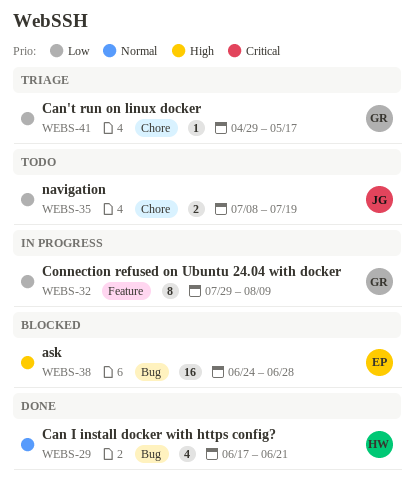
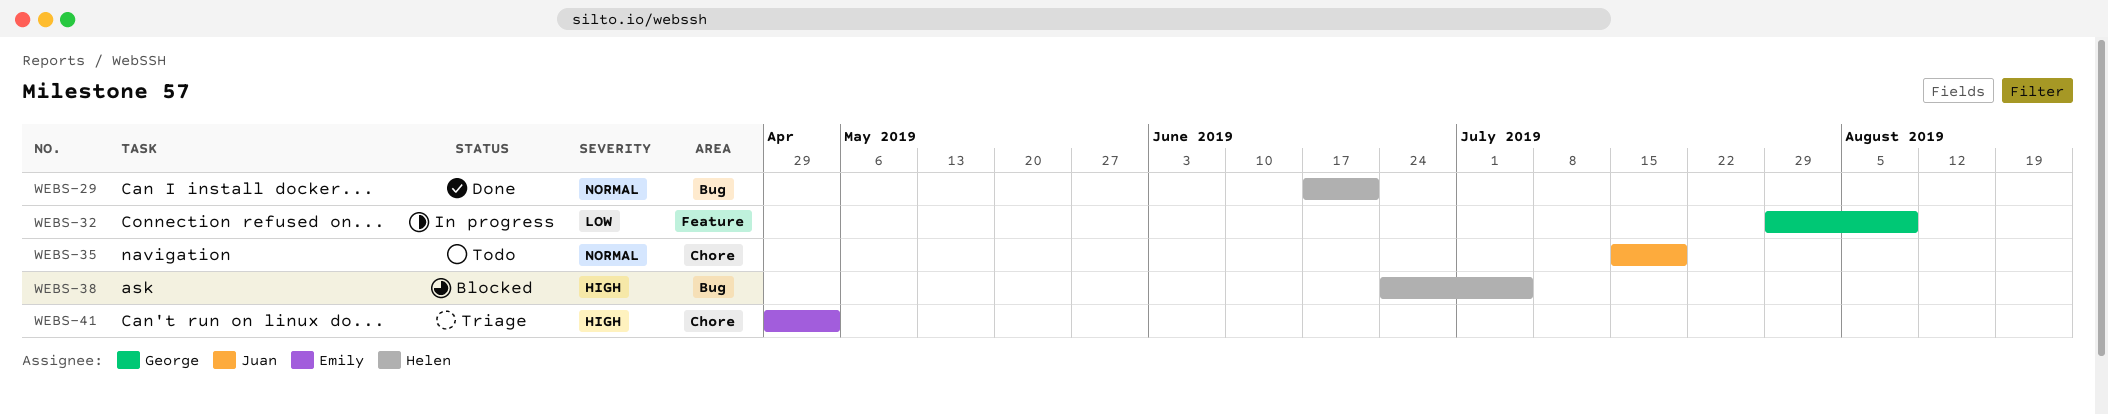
WEBS-35, priority: Low -> Normal
WEBS-35, start: Jul 8 -> Jul 15
WEBS-38, owner: Emily -> Helen
WEBS-38, due: Jun 28 -> Jul 5
WEBS-41, owner: George -> Emily
WEBS-41, priority: Low -> High
WEBS-41, due: May 17 -> May 3

